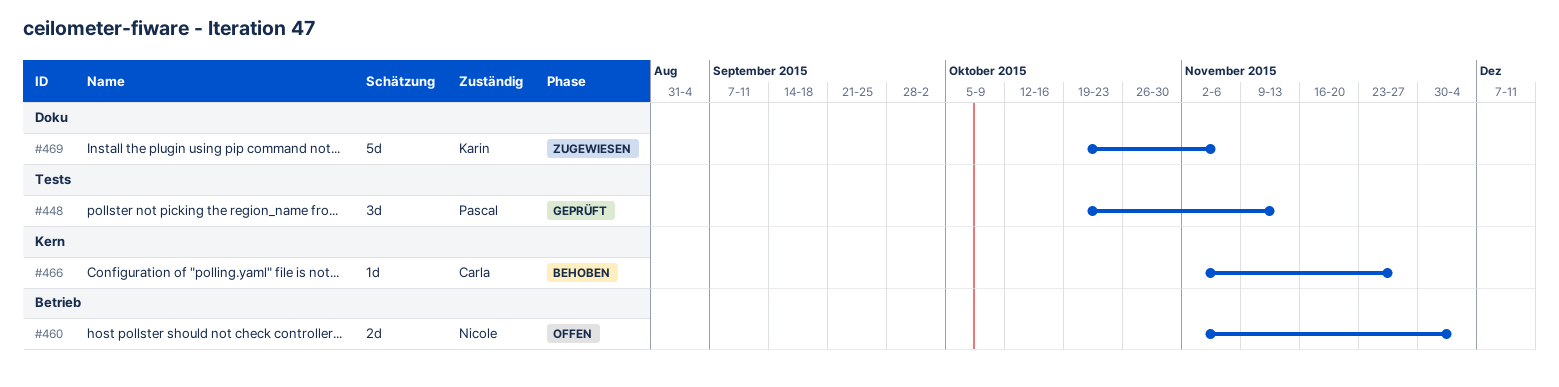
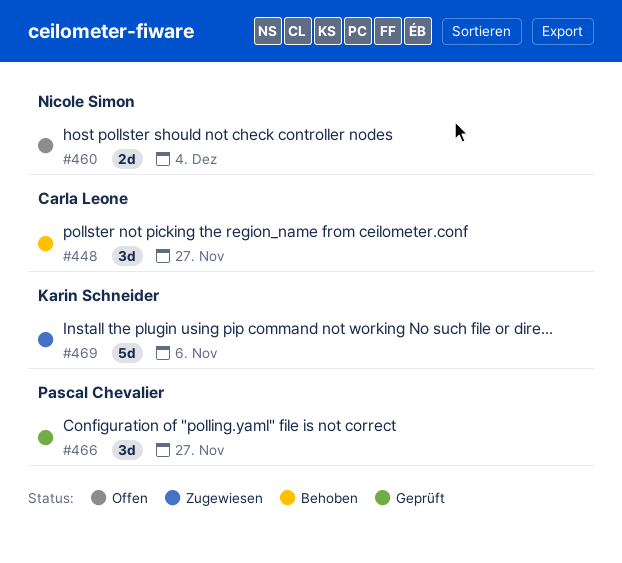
#448, status: Geprüft -> Behoben
#448, owner: Pascal Chevalier -> Carla Leone
#448, due: Nov 13 -> Nov 27
#466, status: Behoben -> Geprüft
#466, owner: Carla Leone -> Pascal Chevalier
#466, estimate: 1d -> 3d

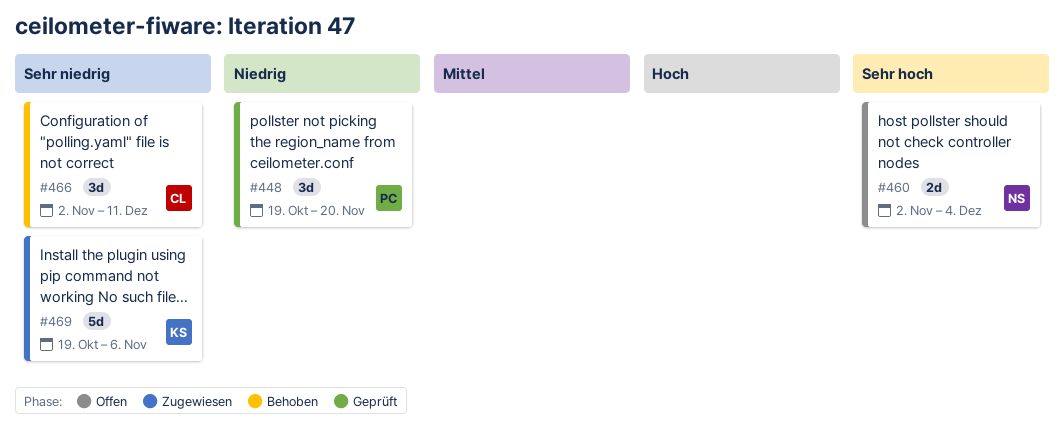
#448, status: Behoben -> Geprüft
#448, owner: Carla Leone -> Pascal Chevalier
#448, due: Nov 27 -> Nov 20
#466, status: Geprüft -> Behoben
#466, owner: Pascal Chevalier -> Carla Leone
#466, due: Nov 27 -> Dec 11

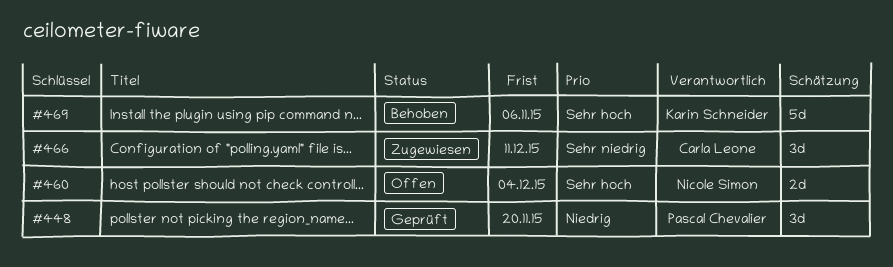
#466, status: Behoben -> Zugewiesen
#469, status: Zugewiesen -> Behoben
#469, priority: Sehr niedrig -> Sehr hoch

